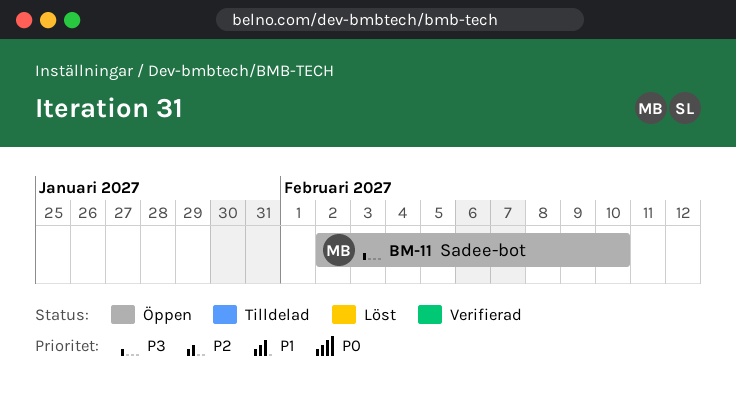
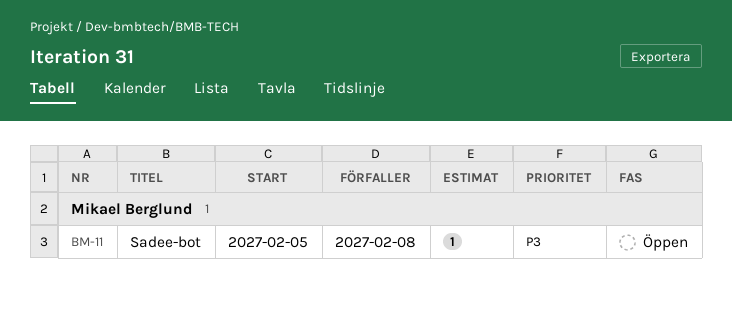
BM-11, start: Feb 2 -> Feb 5
BM-11, due: Feb 10 -> Feb 8

